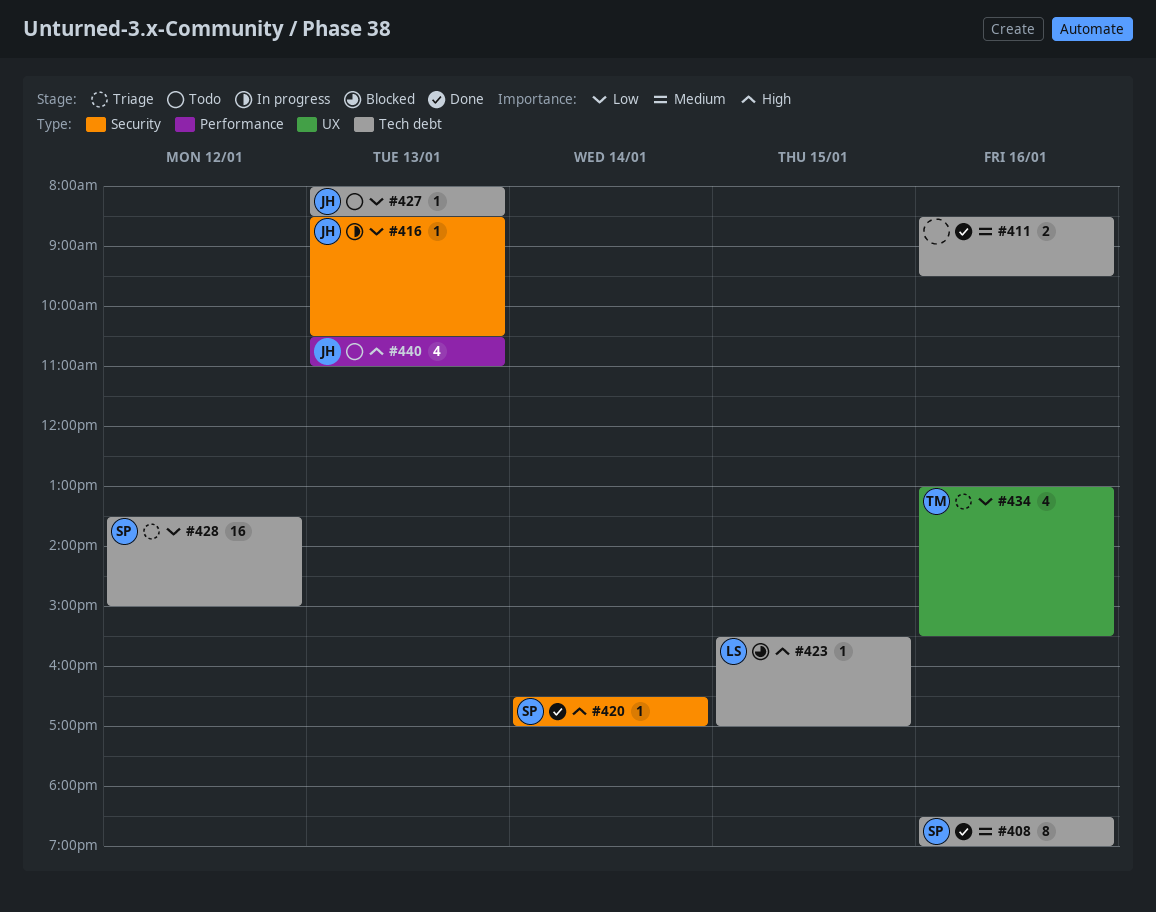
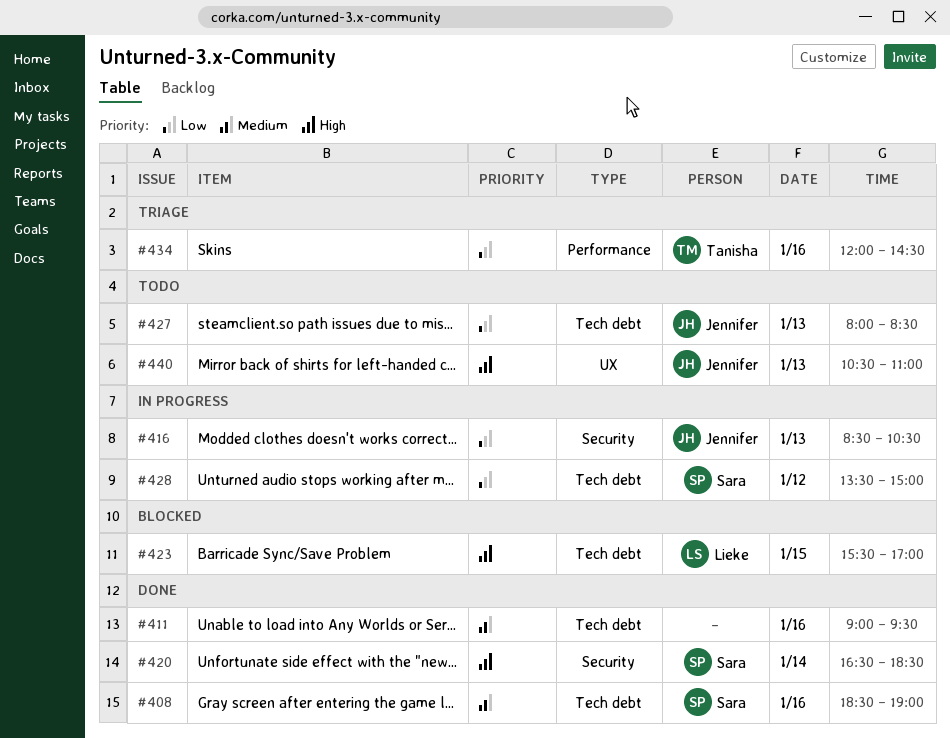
#411, begins: 08:30 -> 09:00
#420, ends: 17:00 -> 18:30
#428, status: Triage -> In progress
#434, label: UX -> Performance
#434, begins: 13:00 -> 12:00
#434, ends: 15:30 -> 14:30
#440, label: Performance -> UX

